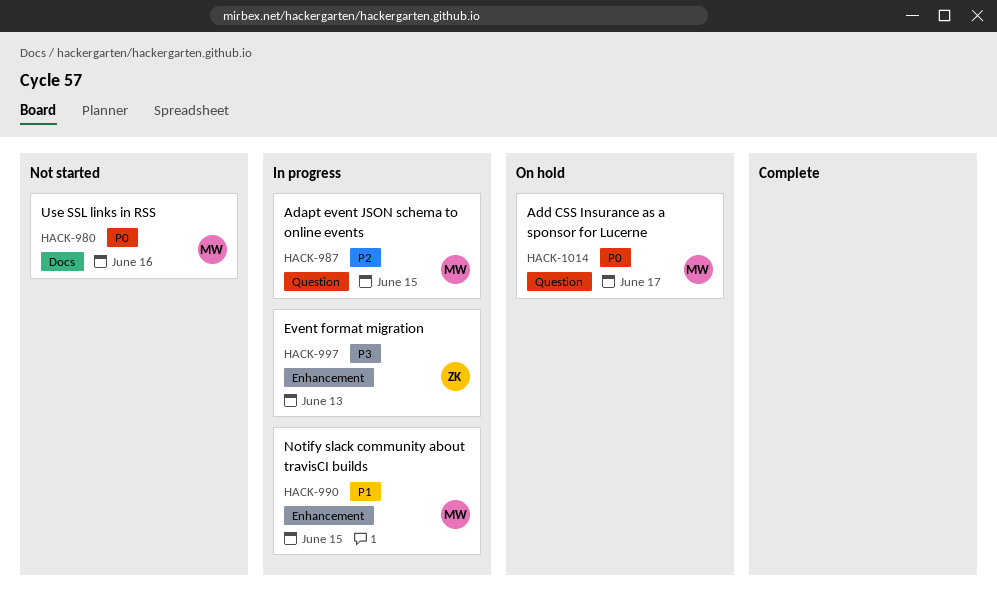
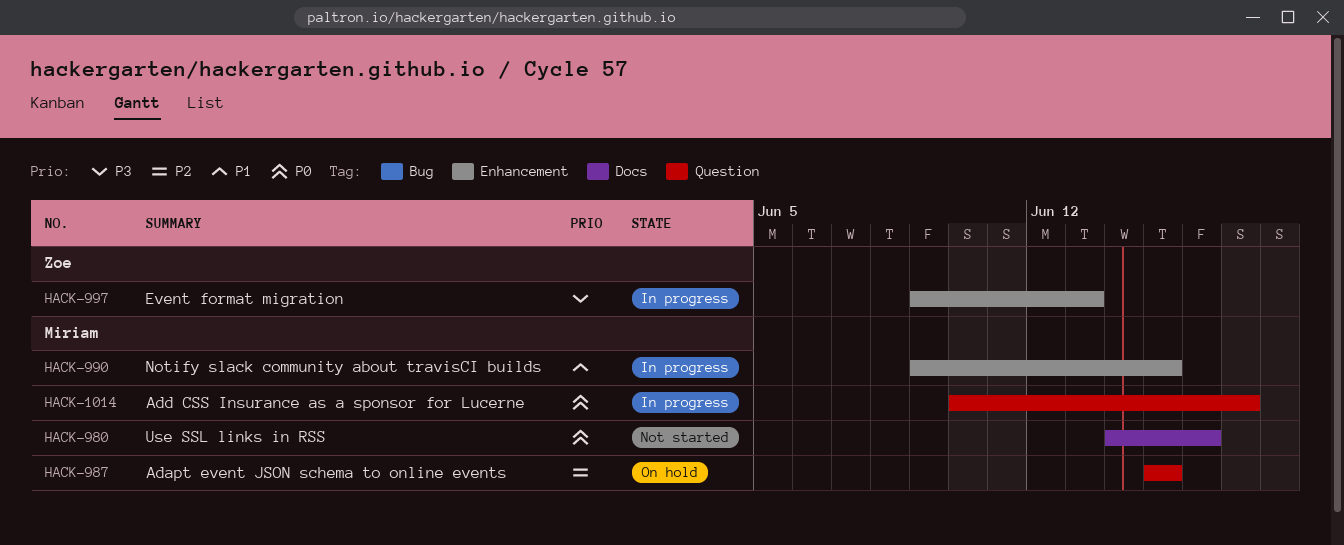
HACK-987, status: In progress -> On hold
HACK-1014, status: On hold -> In progress

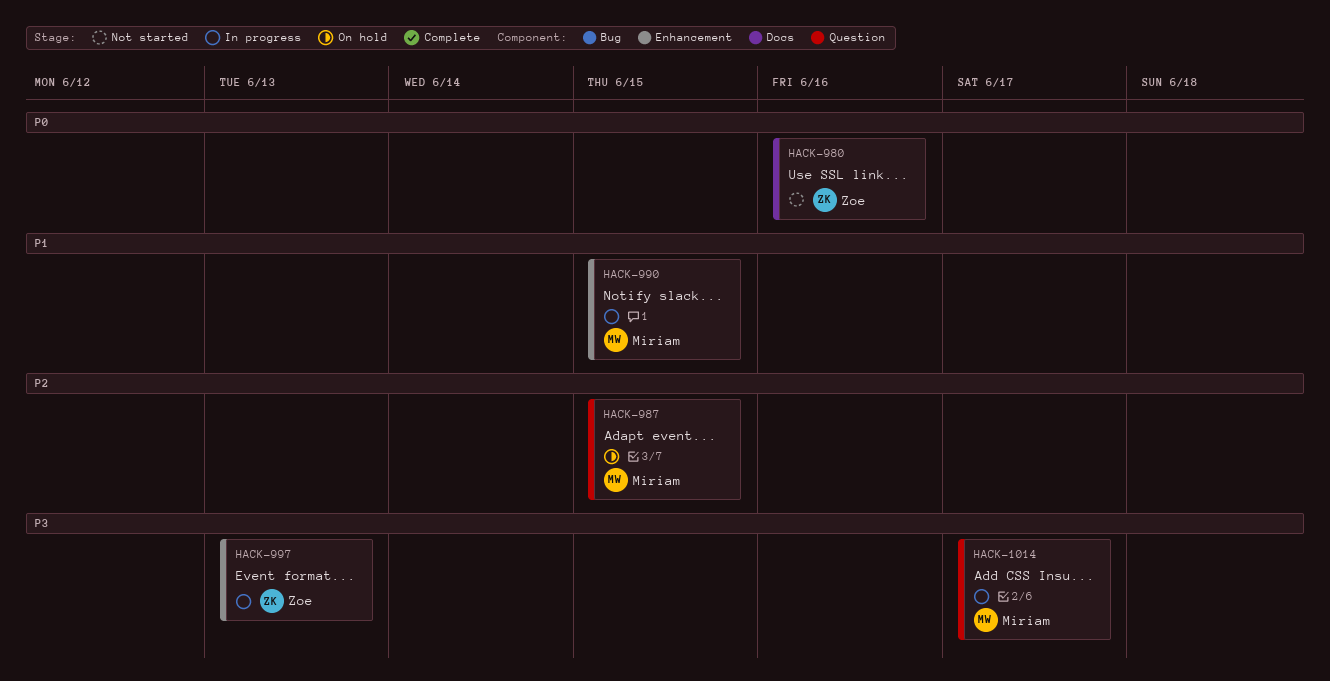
HACK-980, owner: Miriam -> Zoe
HACK-1014, priority: P0 -> P3

